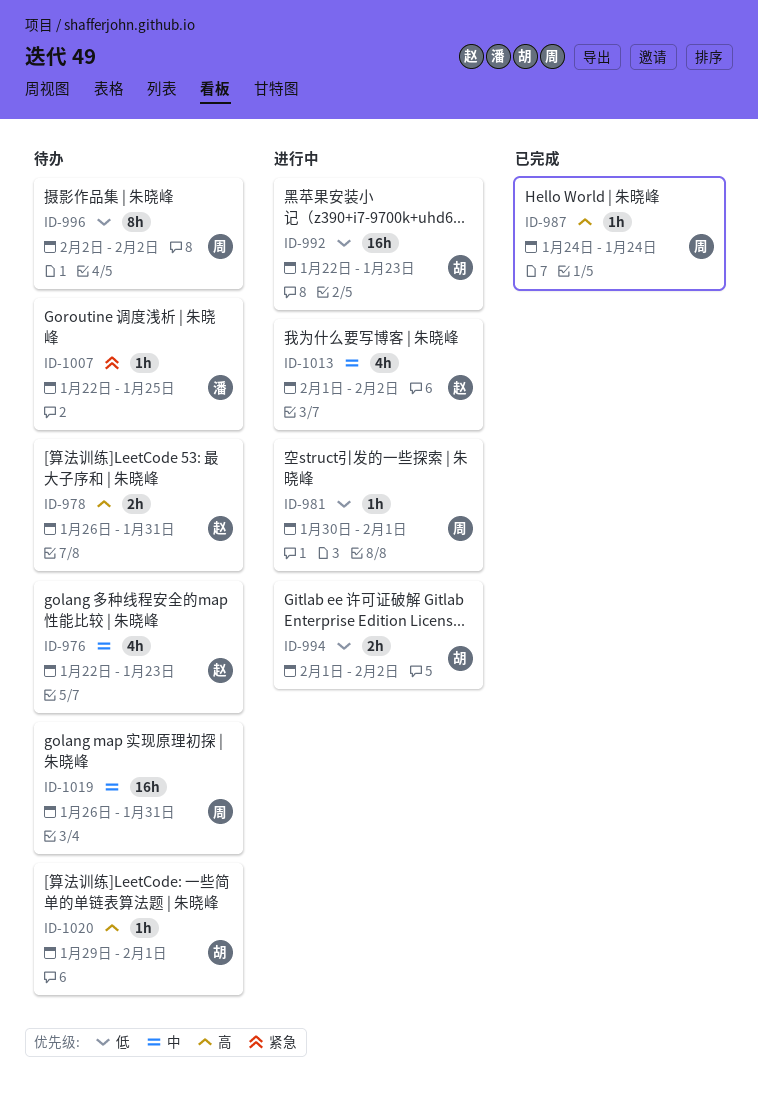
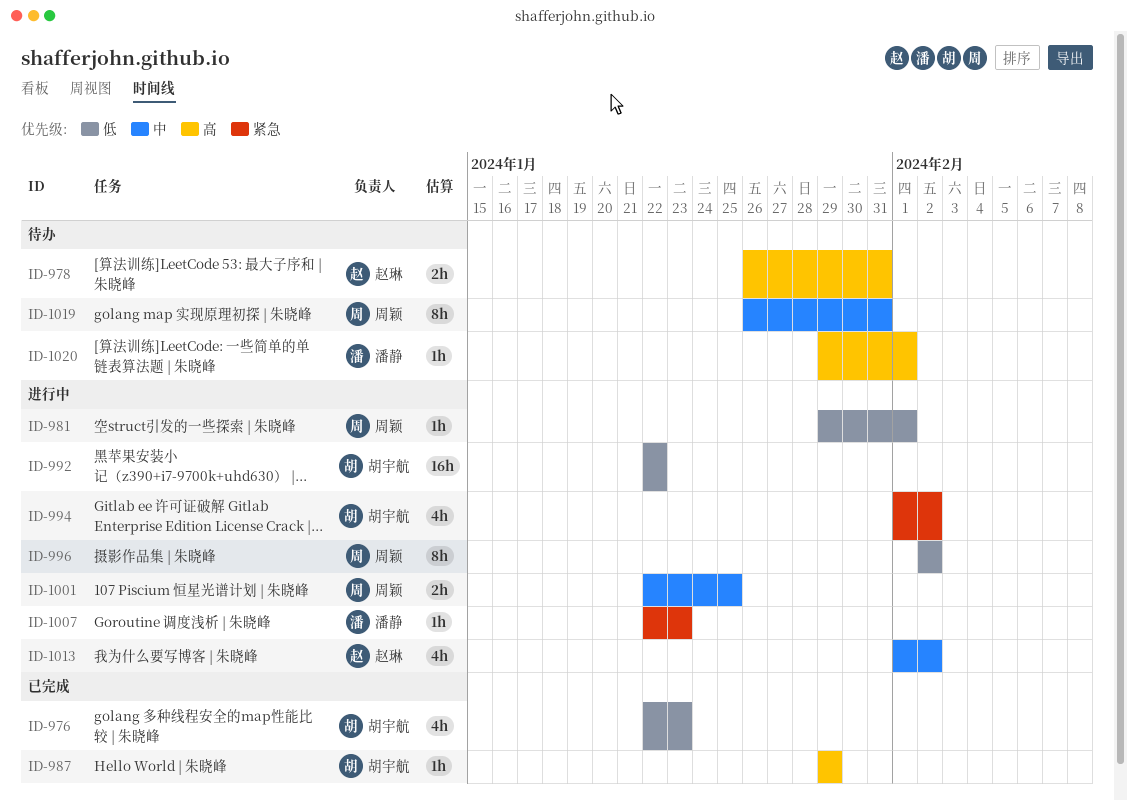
ID-976, status: 待办 -> 已完成
ID-976, owner: 赵琳 -> 胡宇航
ID-976, priority: 中 -> 低
ID-981, start: Jan 30 -> Jan 29
ID-987, owner: 周颖 -> 胡宇航
ID-987, start: Jan 24 -> Jan 29
ID-987, due: Jan 24 -> Jan 29
ID-992, due: Jan 23 -> Jan 22
ID-994, priority: 低 -> 紧急
ID-994, estimate: 2h -> 4h
ID-996, status: 待办 -> 进行中
ID-1001: none -> present
ID-1007, status: 待办 -> 进行中
ID-1007, due: Jan 25 -> Jan 23
ID-1019, estimate: 16h -> 8h
ID-1020, owner: 胡宇航 -> 潘静

